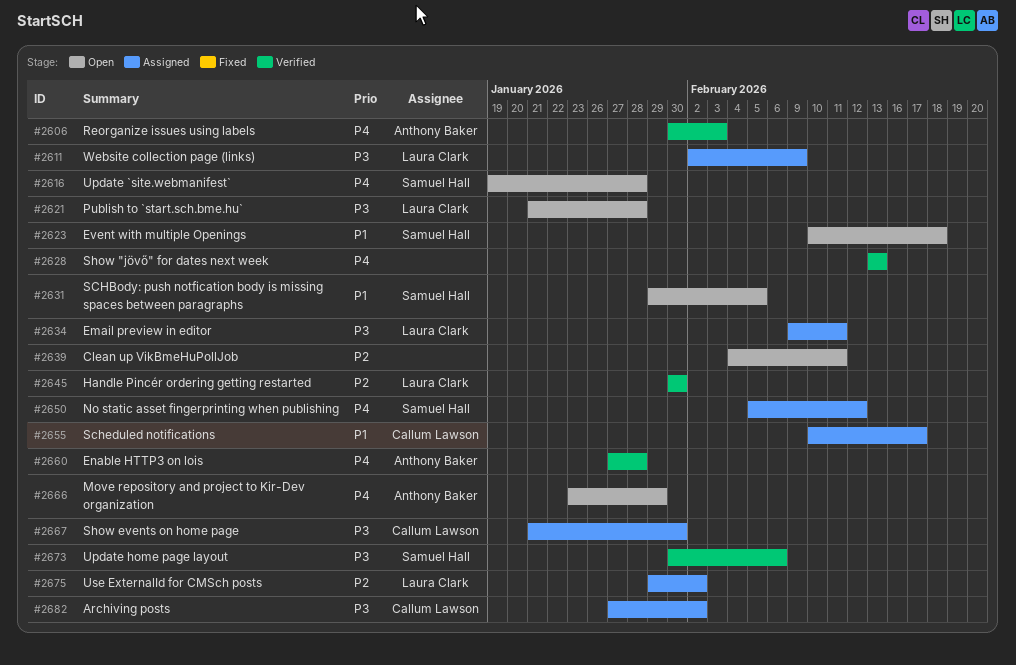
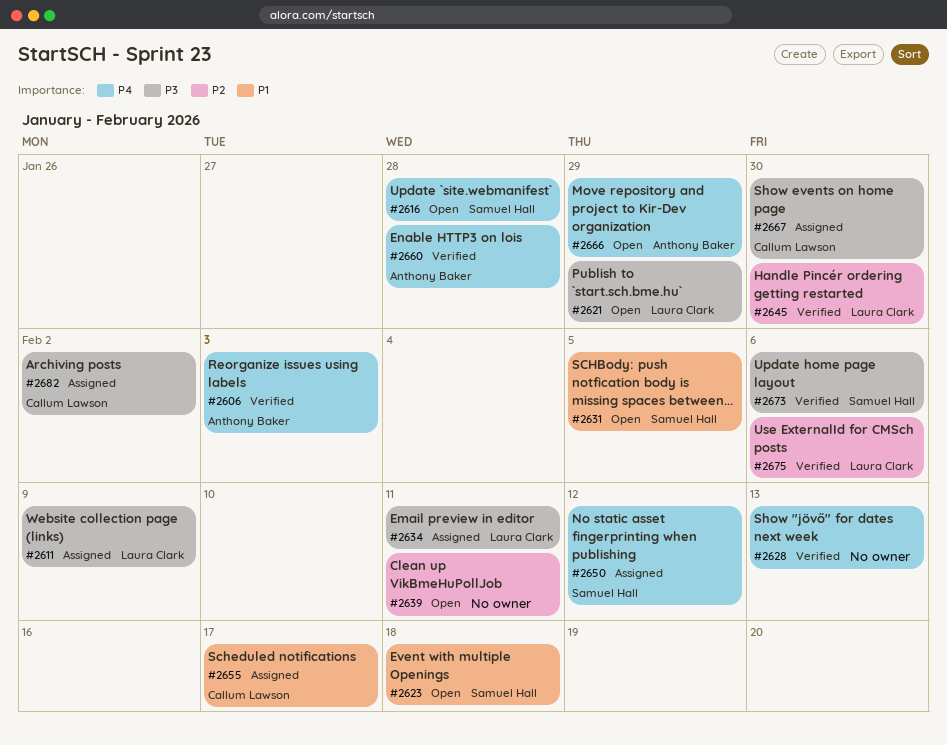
#2621, due: Jan 28 -> Jan 29
#2675, status: Assigned -> Verified
#2675, due: Feb 2 -> Feb 6

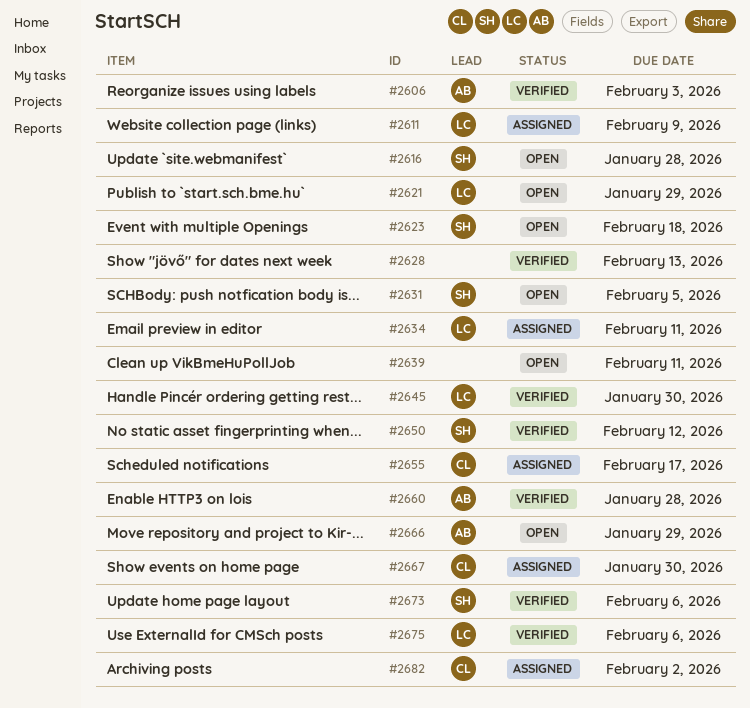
#2650, status: Assigned -> Verified

